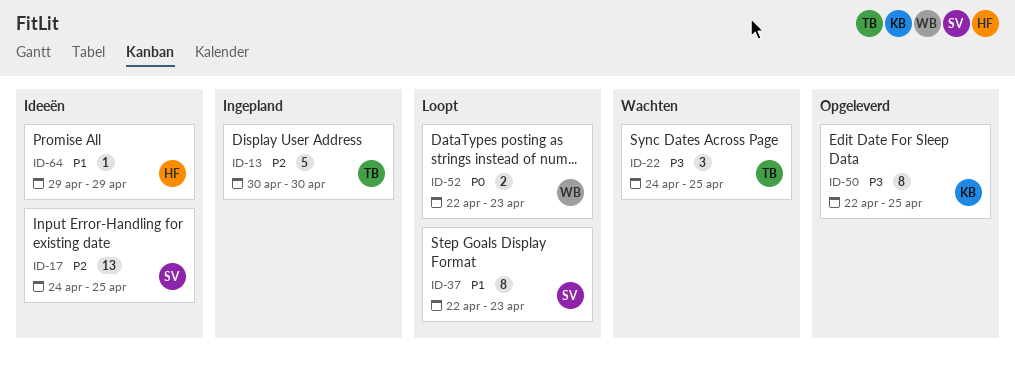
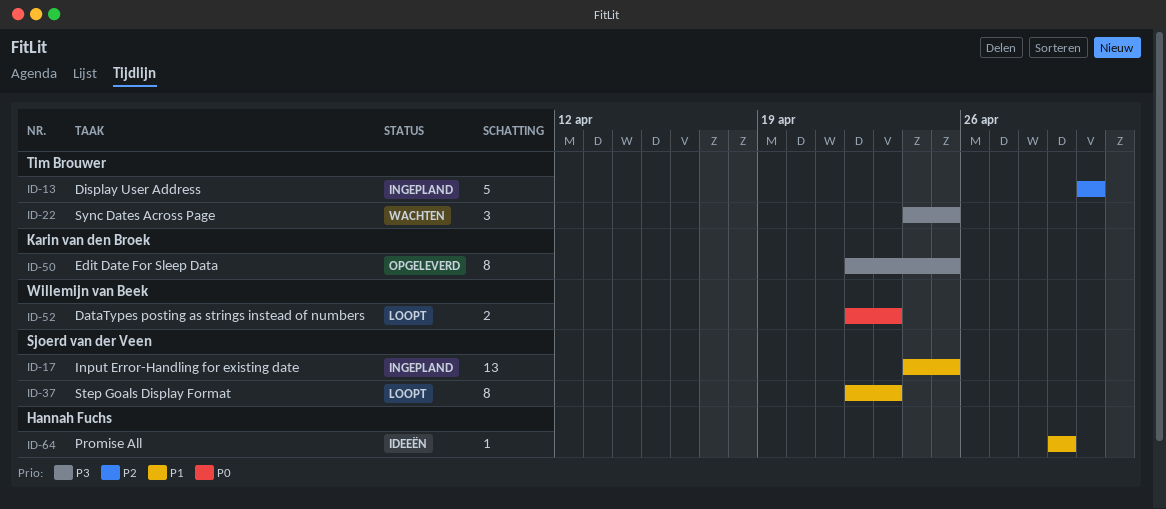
ID-17, status: Ideeën -> Ingepland
ID-17, priority: P2 -> P1

